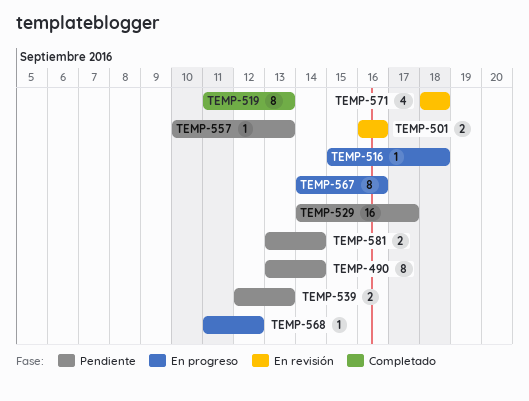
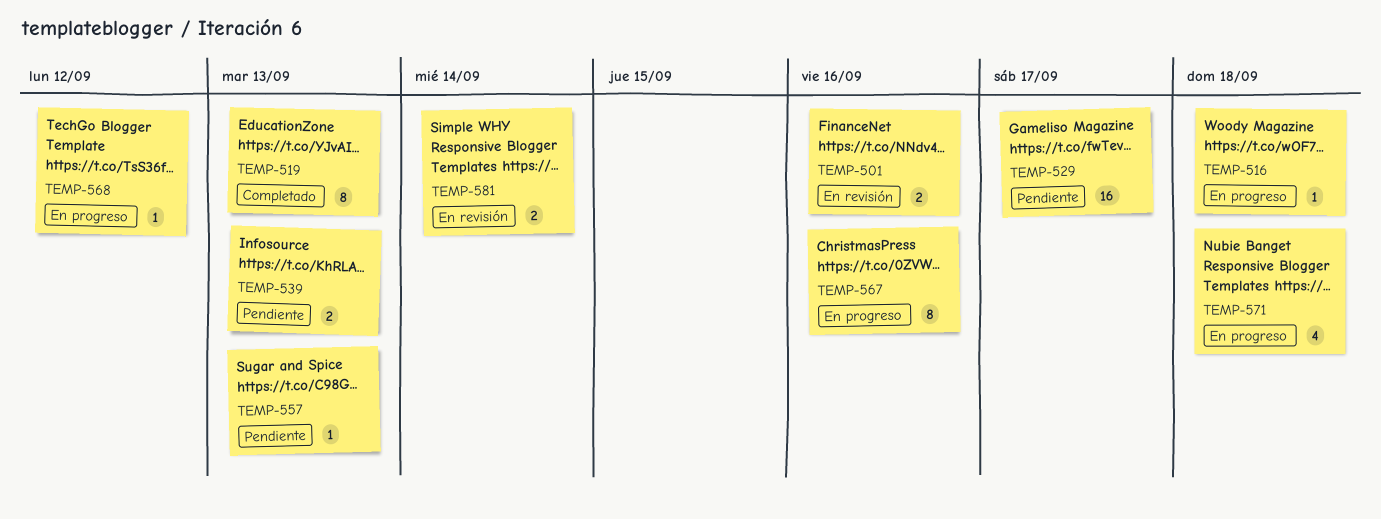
TEMP-490: present -> none
TEMP-571, status: En revisión -> En progreso
TEMP-581, status: Pendiente -> En revisión

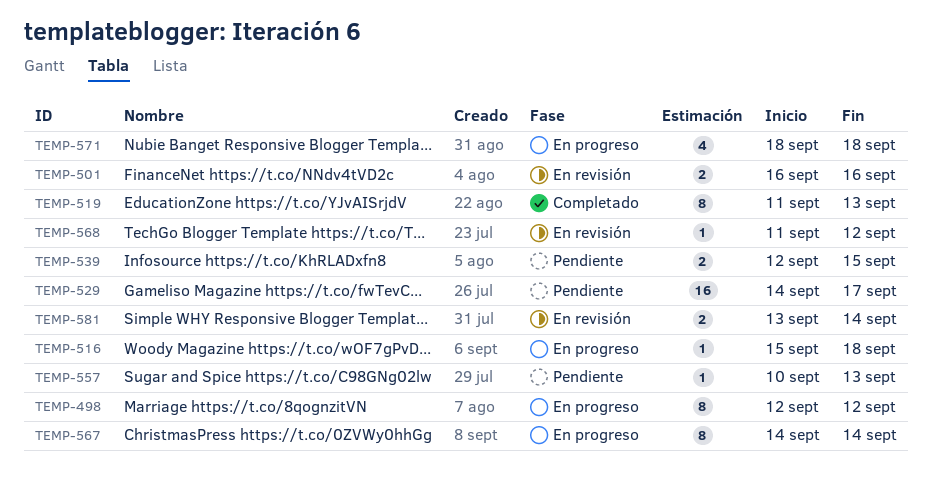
TEMP-498: none -> present
TEMP-539, due: Sep 13 -> Sep 15
TEMP-567, due: Sep 16 -> Sep 14
TEMP-568, status: En progreso -> En revisión

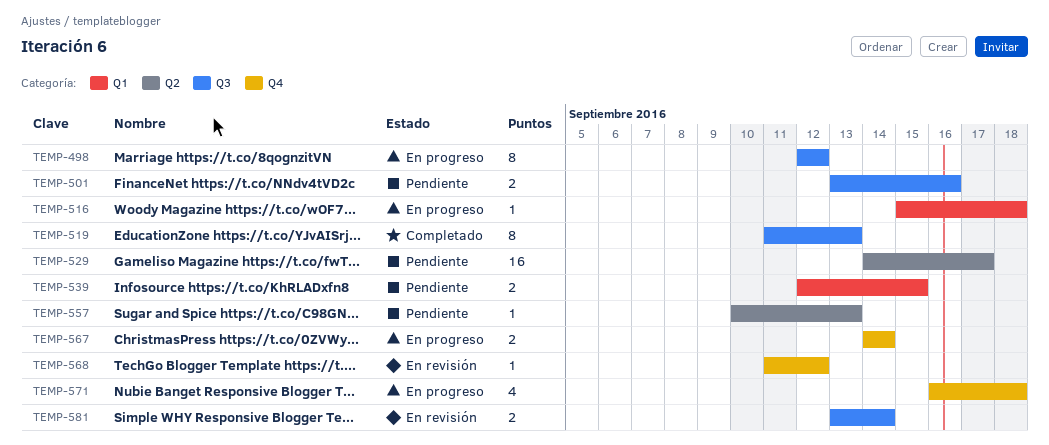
TEMP-501, status: En revisión -> Pendiente
TEMP-501, start: Sep 16 -> Sep 13
TEMP-567, estimate: 8 -> 2
TEMP-571, start: Sep 18 -> Sep 16

